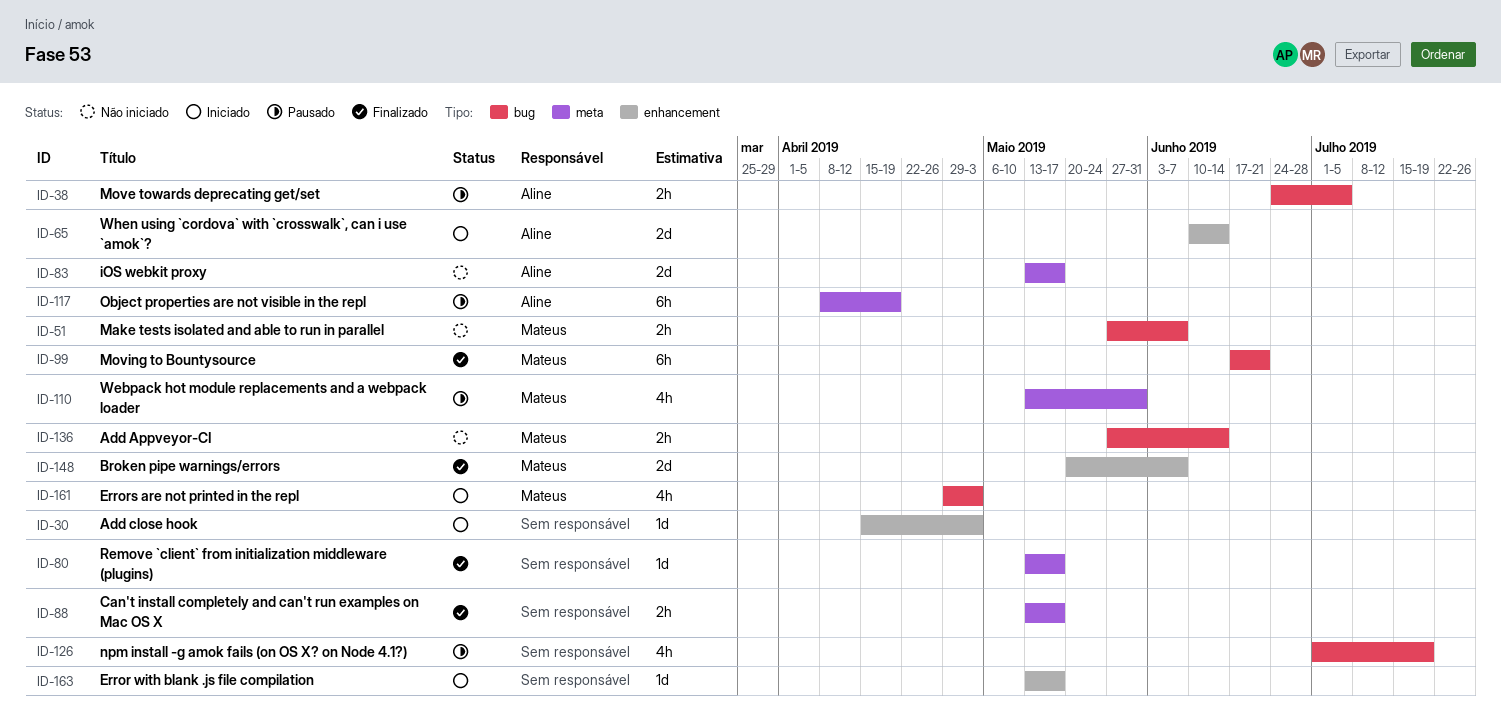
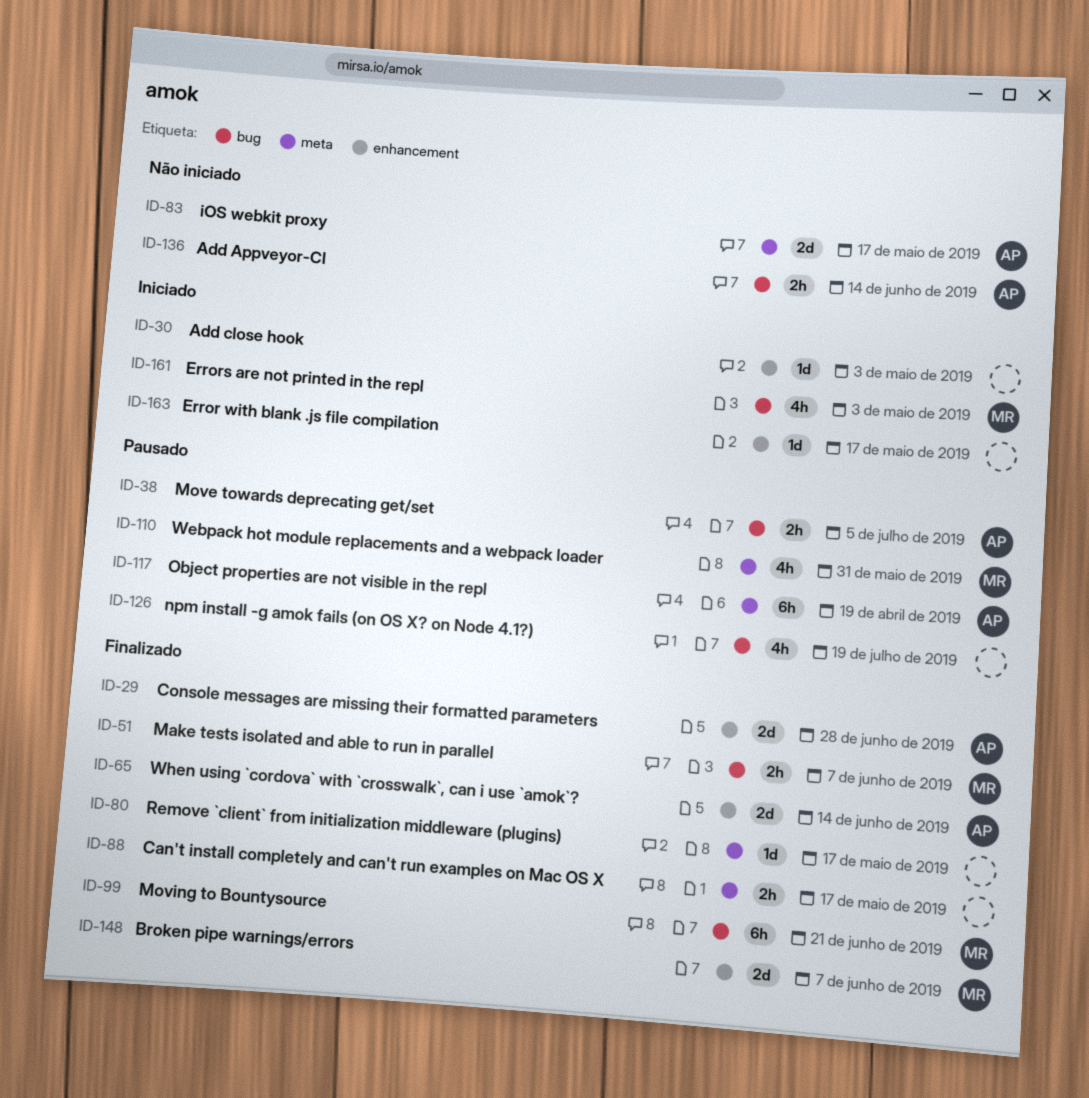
ID-29: none -> present
ID-51, status: Não iniciado -> Finalizado
ID-65, status: Iniciado -> Finalizado
ID-136, owner: Mateus -> Aline

